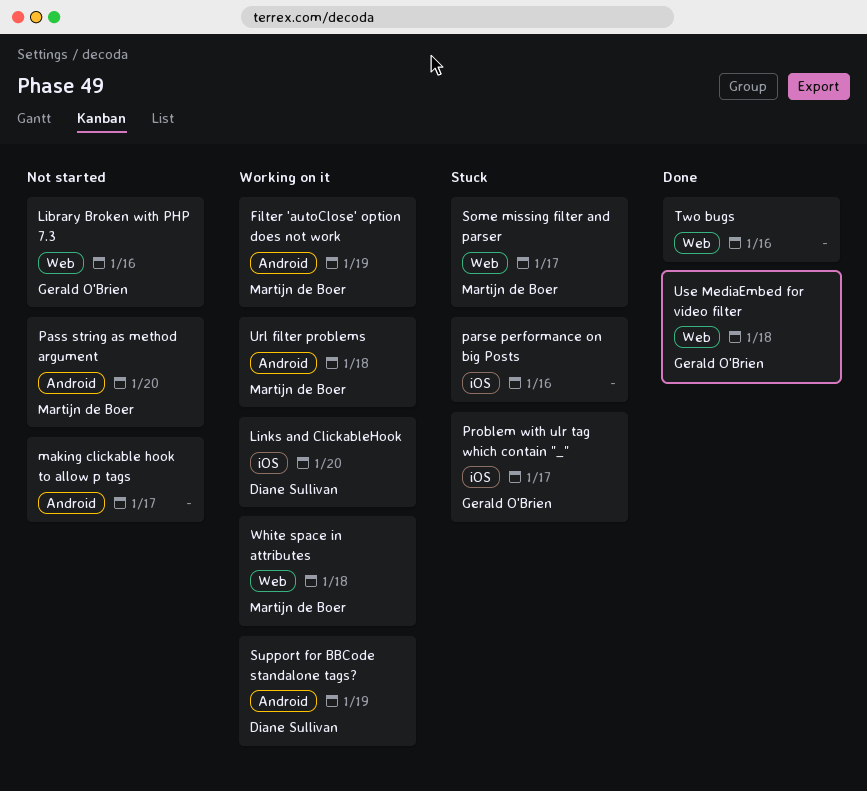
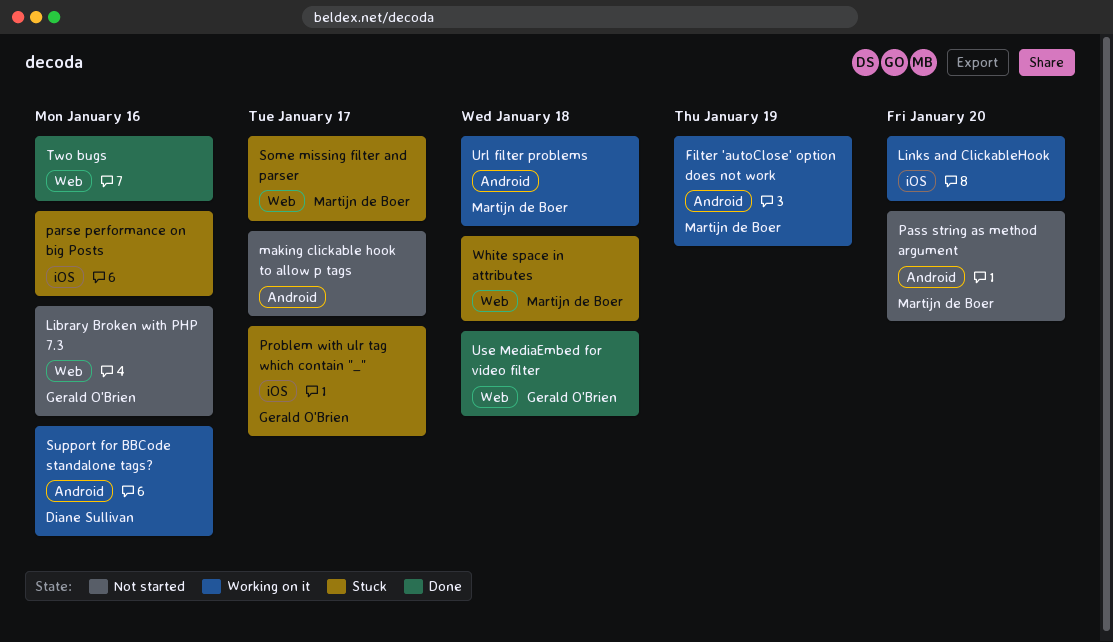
Links and ClickableHook, owner: Diane Sullivan -> none
Support for BBCode standalone tags?, due: Jan 19 -> Jan 16
White space in attributes, status: Working on it -> Stuck

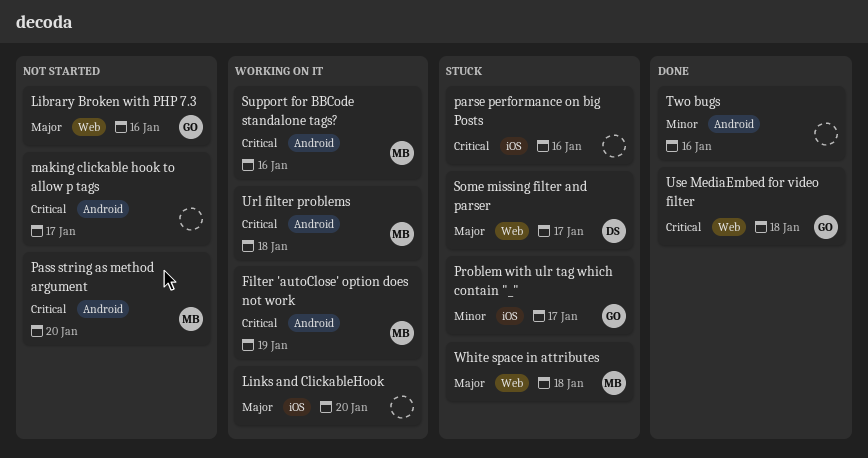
Some missing filter and parser, owner: Martijn de Boer -> Diane Sullivan
Support for BBCode standalone tags?, owner: Diane Sullivan -> Martijn de Boer
Two bugs, label: Web -> Android

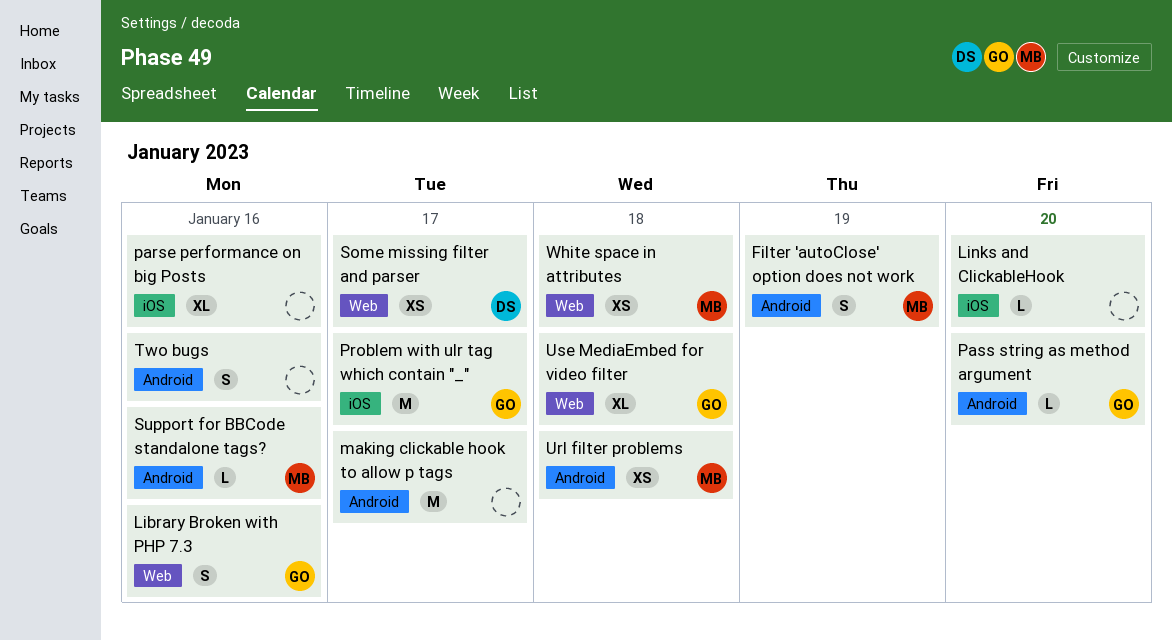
Pass string as method argument, owner: MB -> GO

